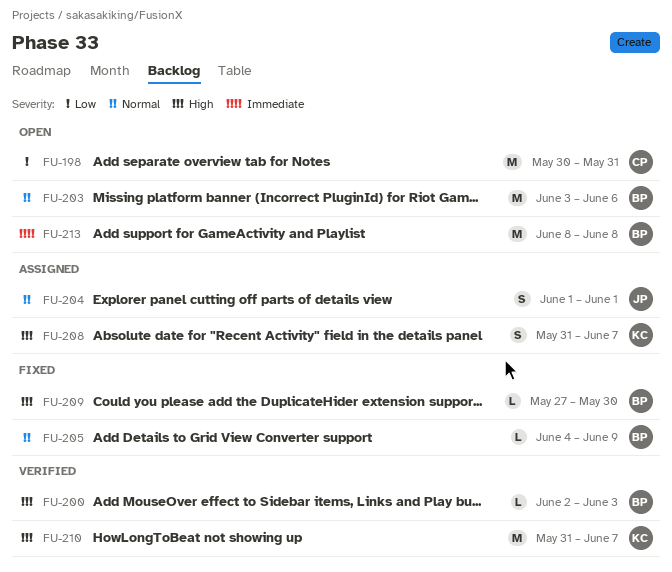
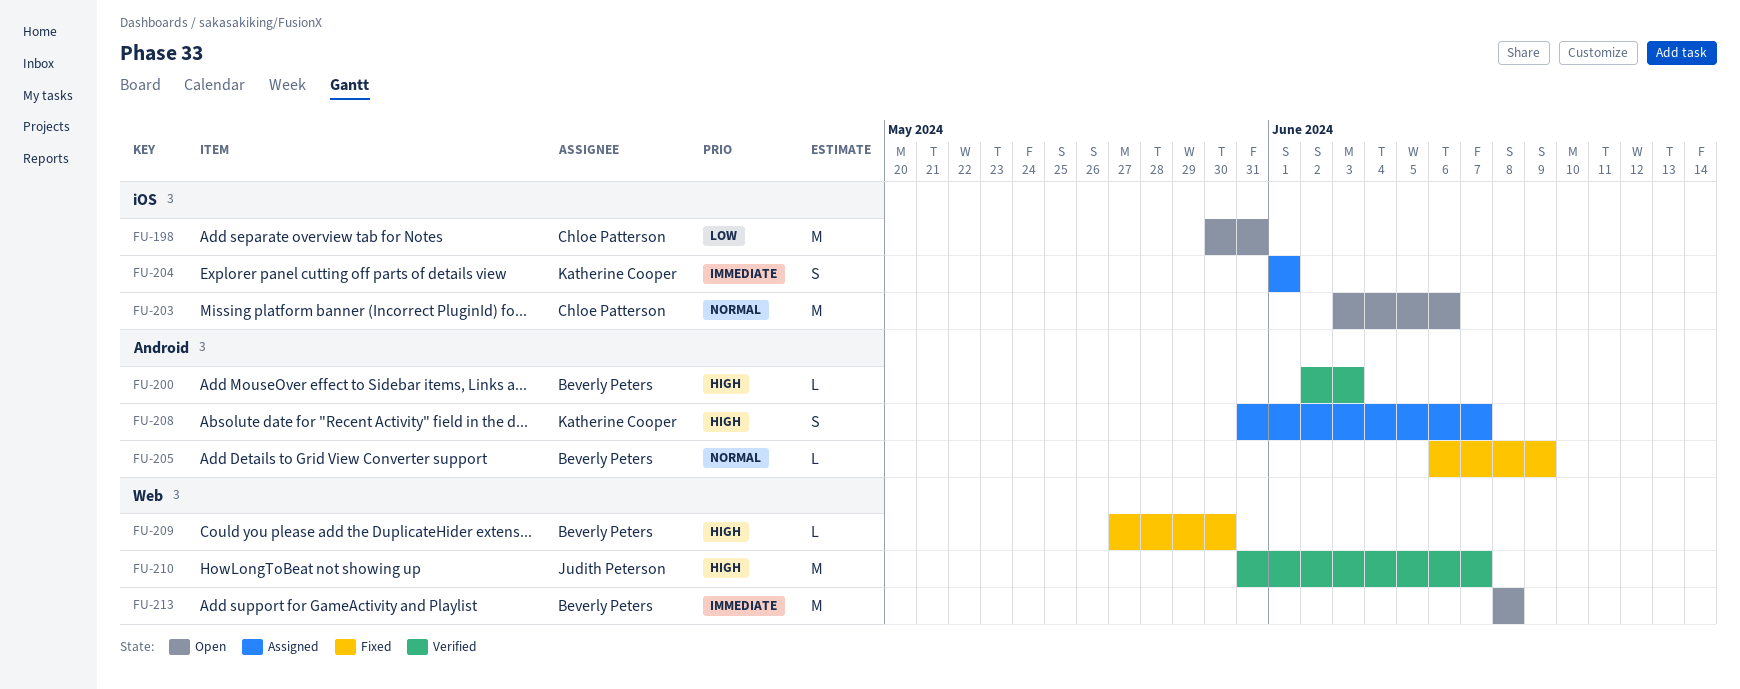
FU-203, owner: Beverly Peters -> Chloe Patterson
FU-204, owner: Judith Peterson -> Katherine Cooper
FU-204, priority: Normal -> Immediate
FU-205, start: Jun 4 -> Jun 6
FU-210, owner: Katherine Cooper -> Judith Peterson

